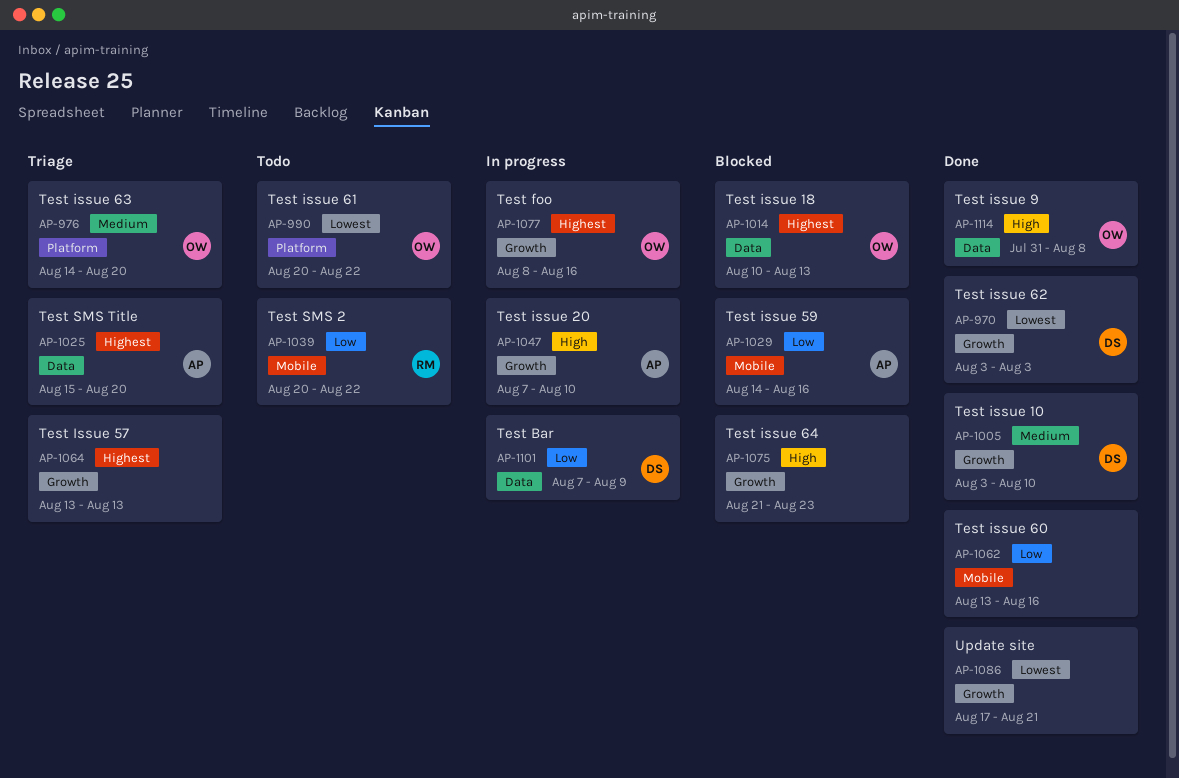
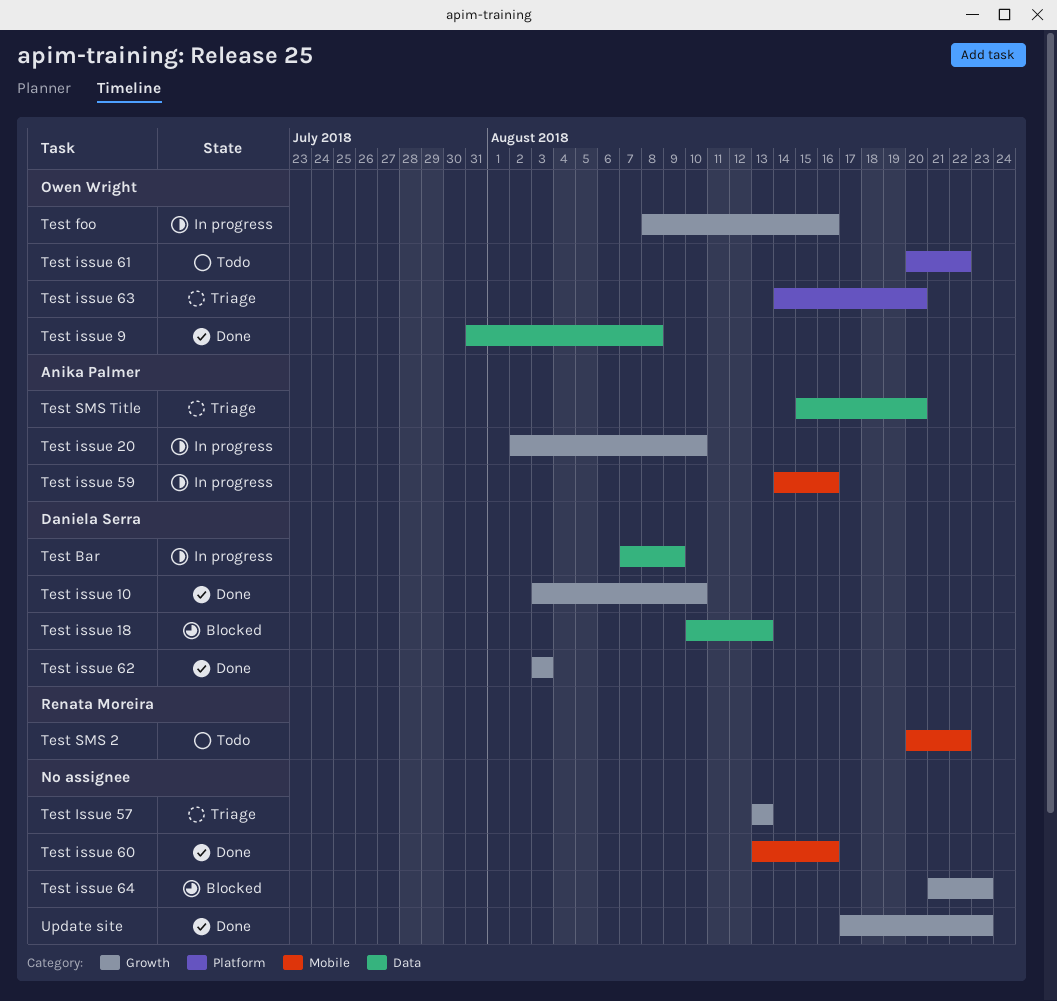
Test issue 18, owner: Owen Wright -> Daniela Serra
Test issue 20, start: Aug 7 -> Aug 2
Test issue 59, status: Blocked -> In progress
Update site, due: Aug 21 -> Aug 23

